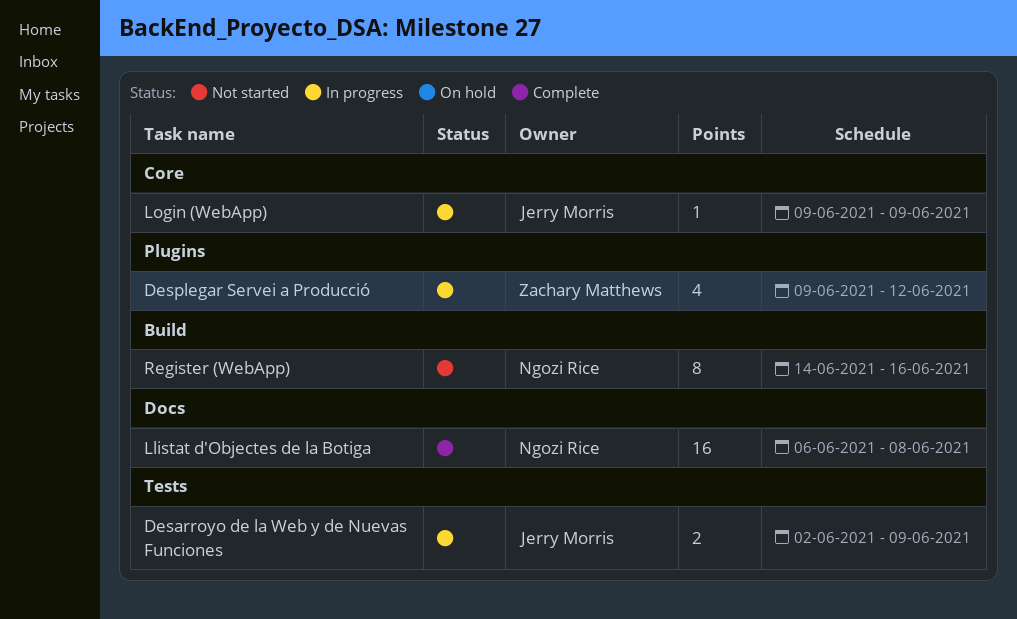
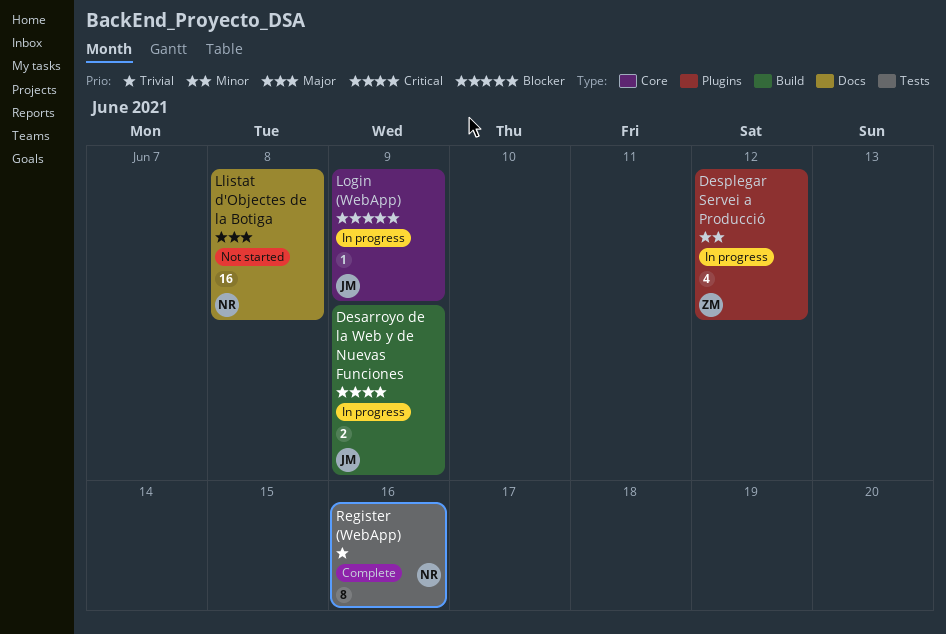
Desarroyo de la Web y de Nuevas Funciones, label: Tests -> Build
Llistat d'Objectes de la Botiga, status: Complete -> Not started
Register (WebApp), status: Not started -> Complete
Register (WebApp), label: Build -> Tests

